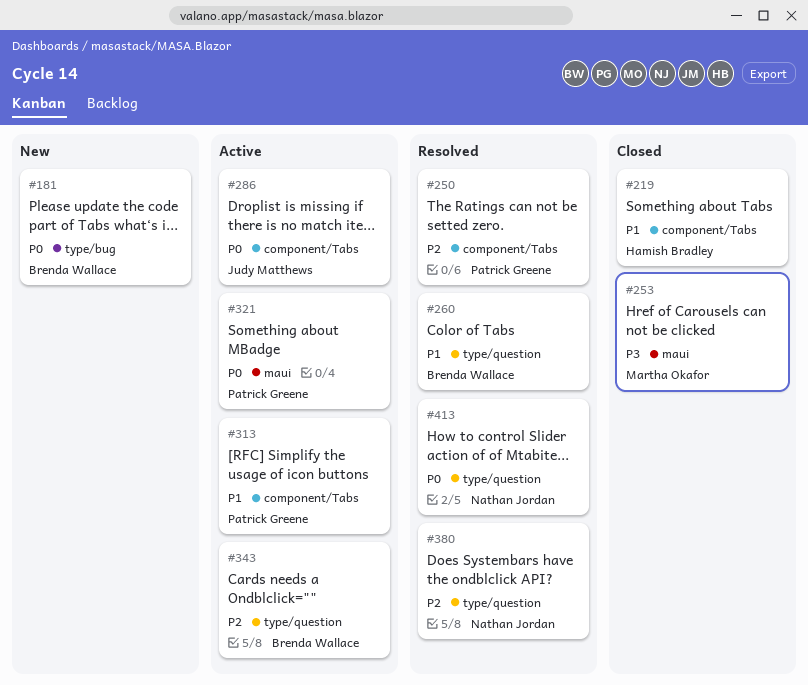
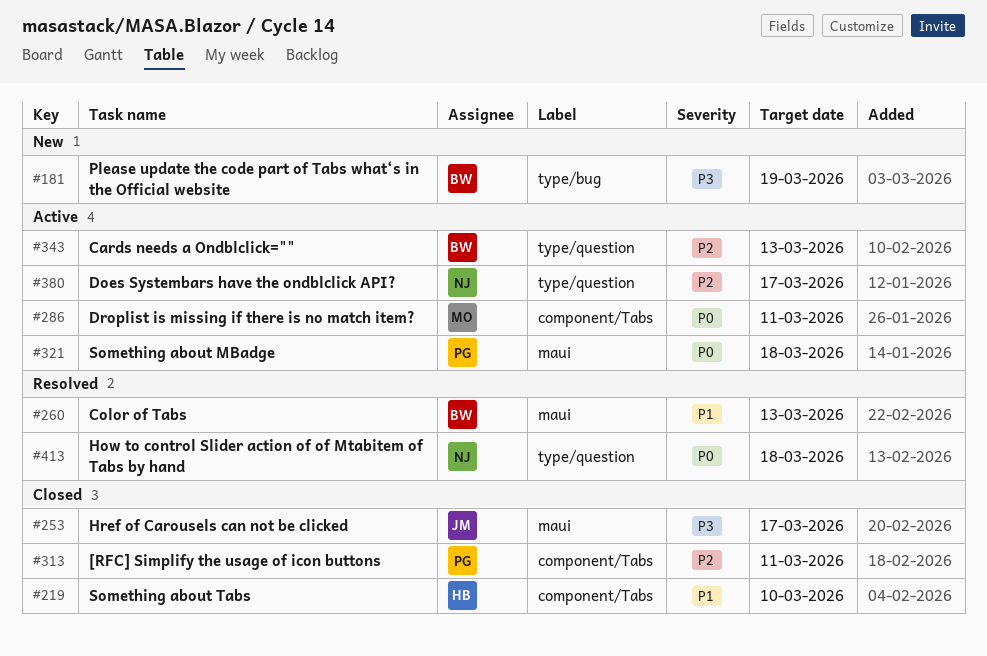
#181, priority: P0 -> P3
#250: present -> none
#253, owner: Martha Okafor -> Judy Matthews
#260, label: type/question -> maui
#286, owner: Judy Matthews -> Martha Okafor
#313, status: Active -> Closed
#313, priority: P1 -> P2
#380, status: Resolved -> Active

